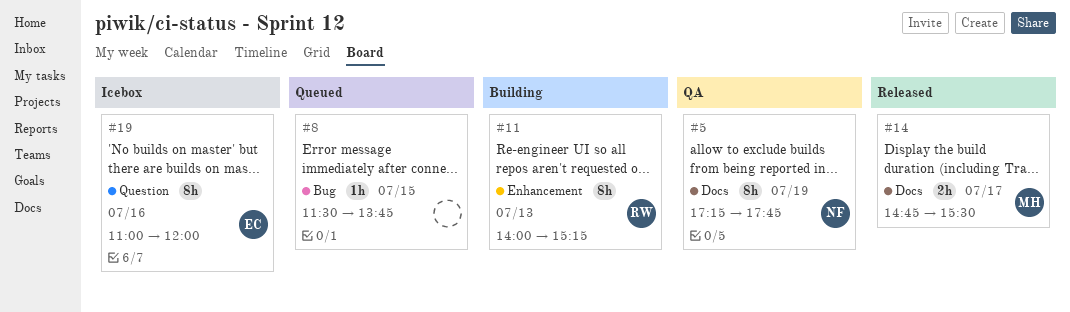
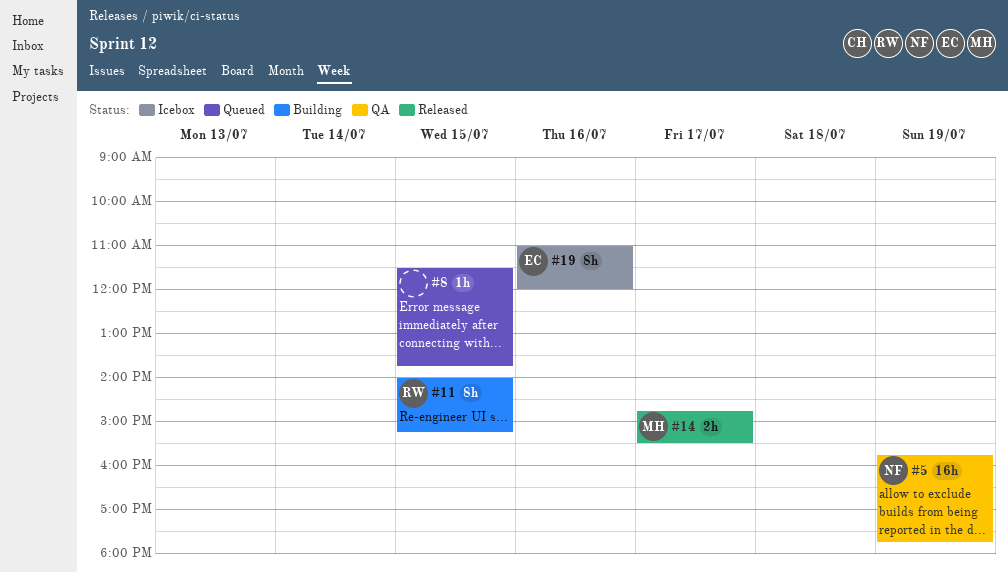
#5, estimate: 8h -> 16h
#5, begins: 17:15 -> 15:45
#11, day: Jul 13 -> Jul 15

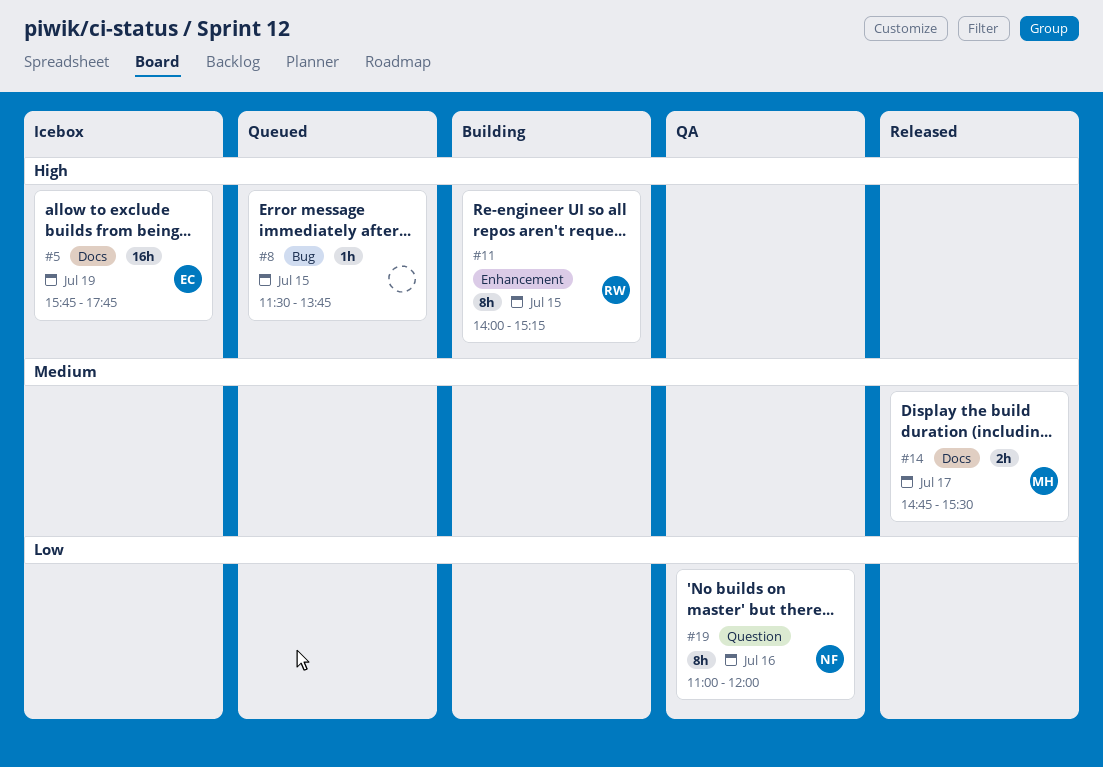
#5, status: QA -> Icebox
#5, owner: NF -> EC
#19, status: Icebox -> QA
#19, owner: EC -> NF

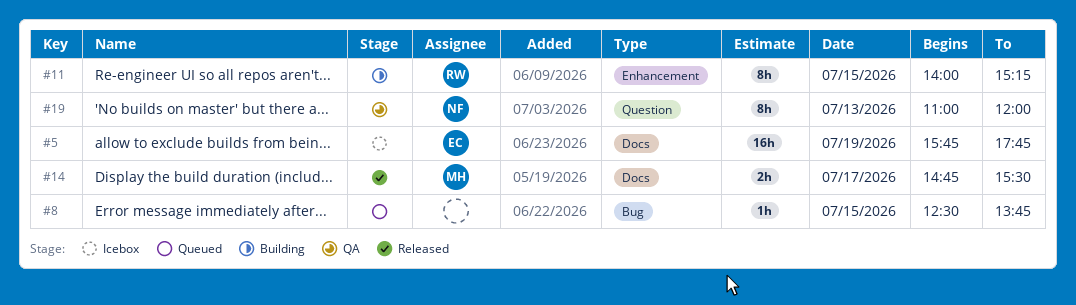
#8, begins: 11:30 -> 12:30
#19, day: Jul 16 -> Jul 13

